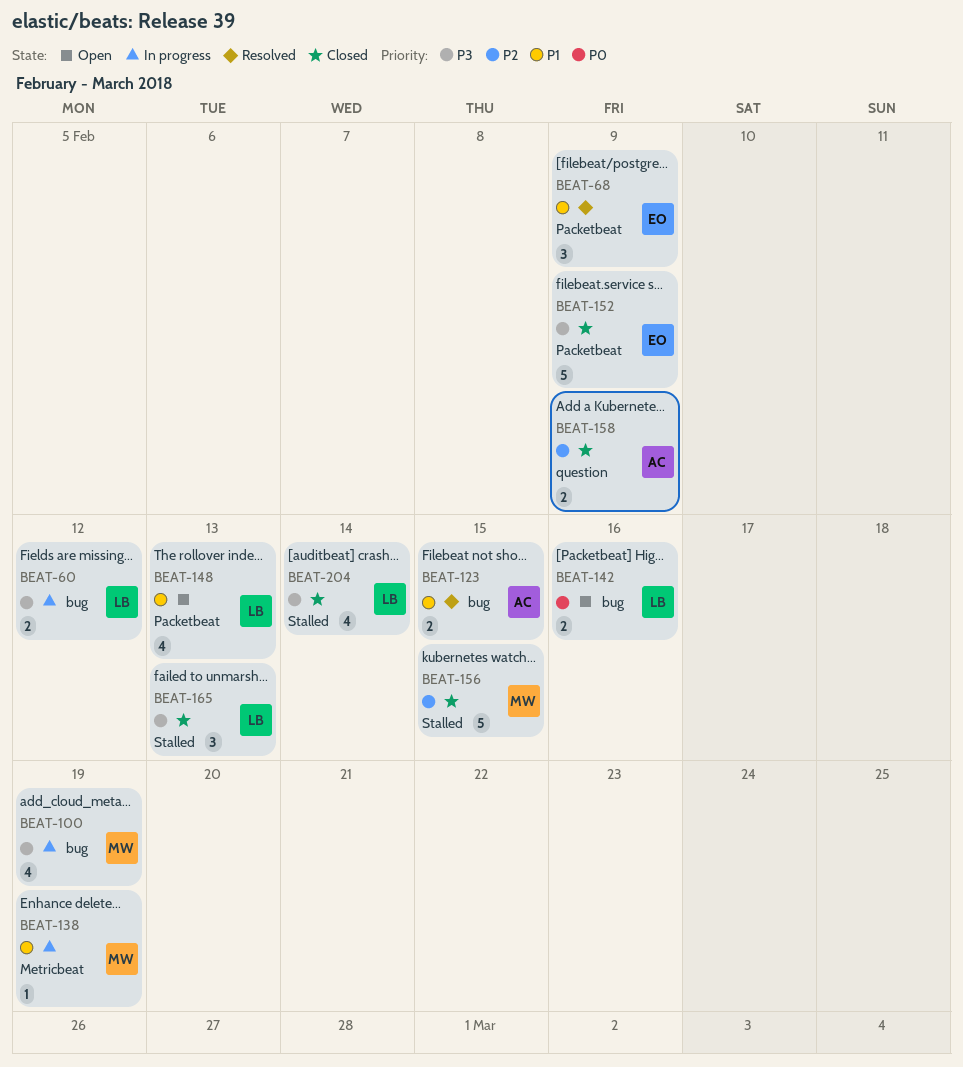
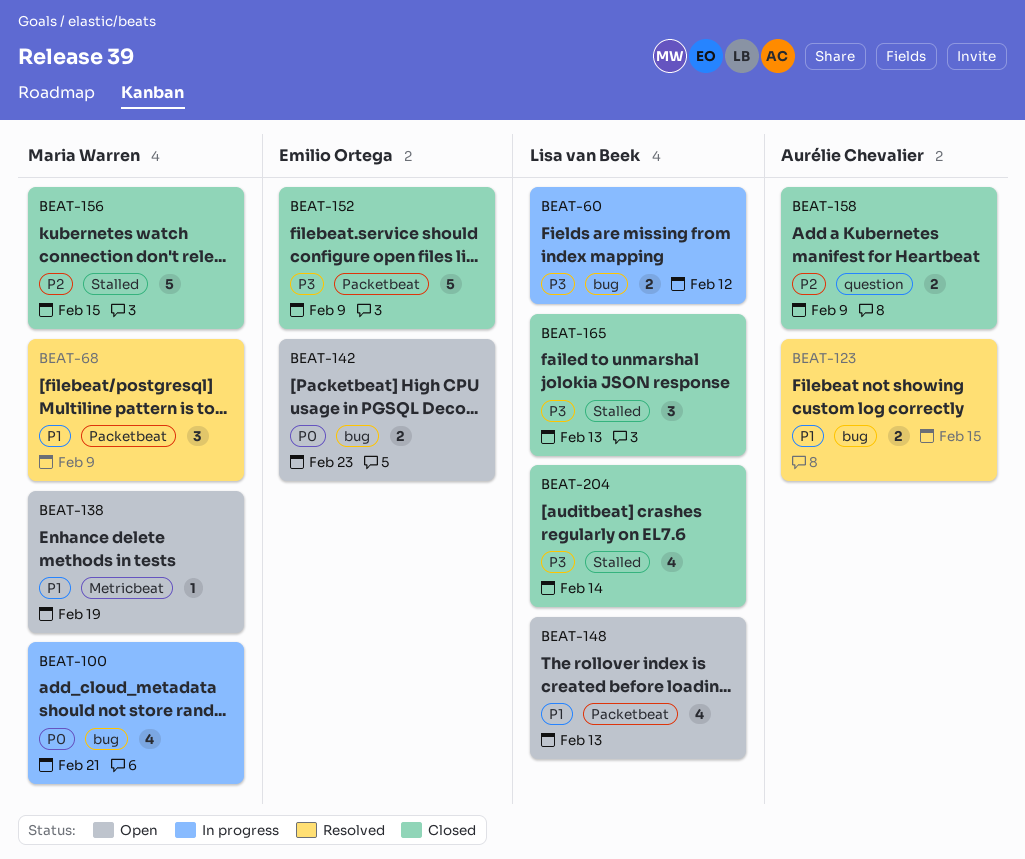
BEAT-68, owner: Emilio Ortega -> Maria Warren
BEAT-100, priority: P3 -> P0
BEAT-100, due: Feb 19 -> Feb 21
BEAT-138, status: In progress -> Open
BEAT-142, owner: Lisa van Beek -> Emilio Ortega
BEAT-142, due: Feb 16 -> Feb 23

